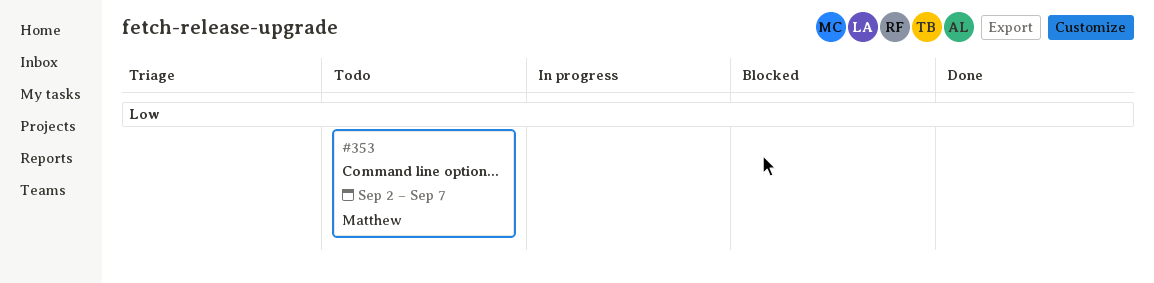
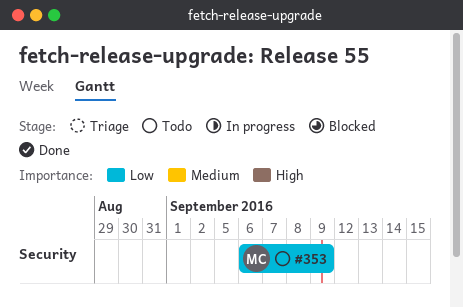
#353, start: Sep 2 -> Sep 6
#353, due: Sep 7 -> Sep 9

